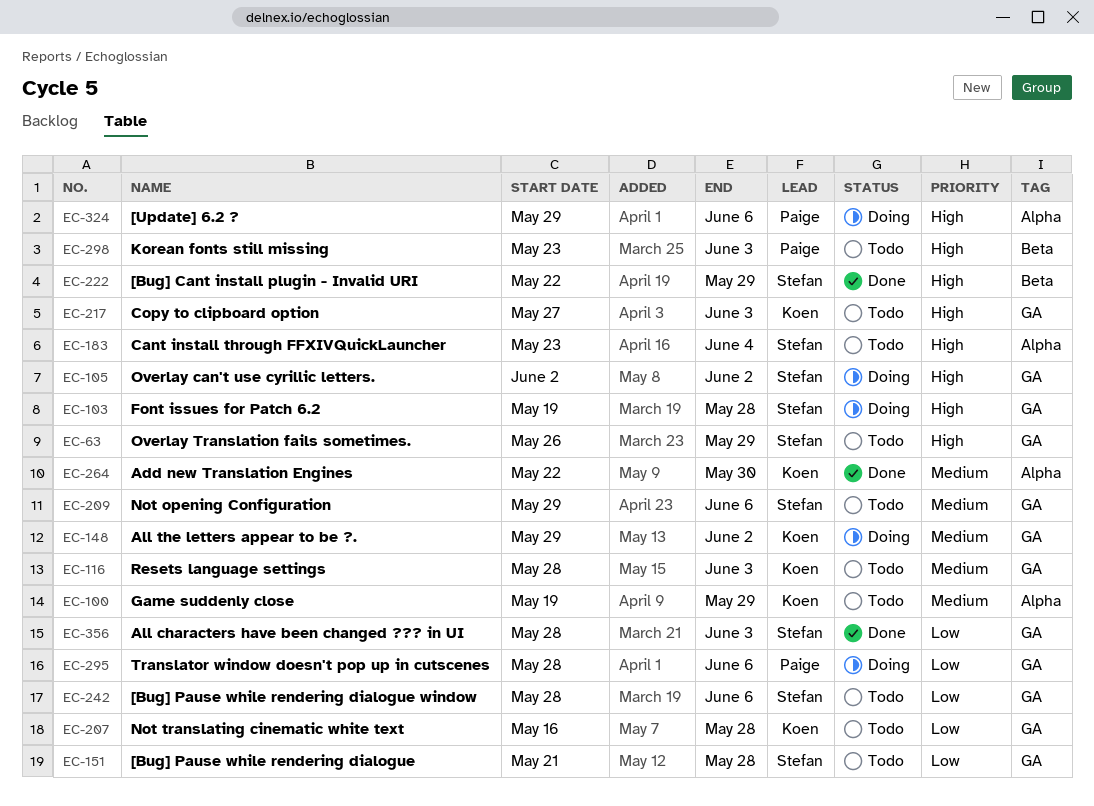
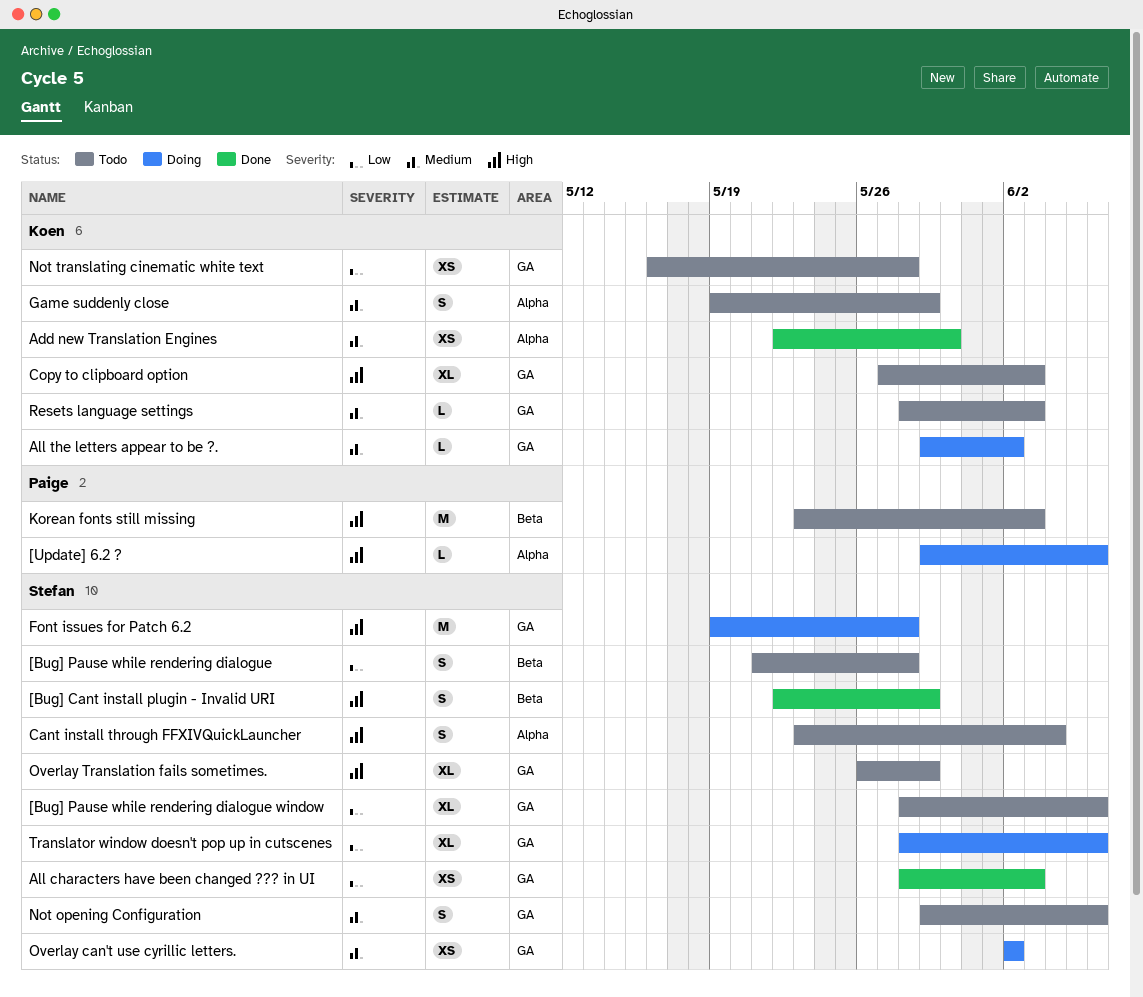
[Bug] Pause while rendering dialogue, label: GA -> Beta
Overlay can't use cyrillic letters., priority: High -> Medium
Translator window doesn't pop up in cutscenes, owner: Paige -> Stefan

